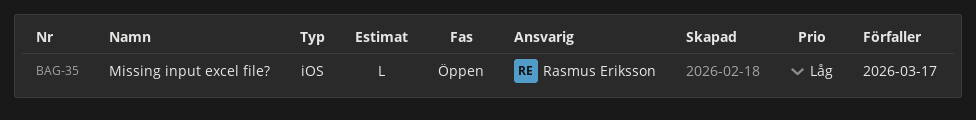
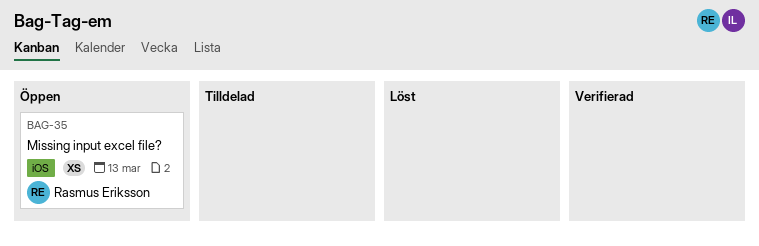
BAG-35, estimate: L -> XS
BAG-35, due: Mar 17 -> Mar 13

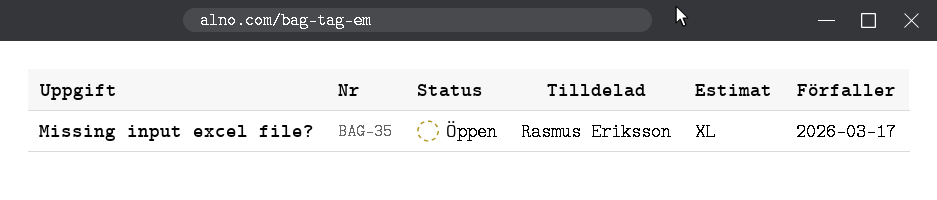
BAG-35, estimate: XS -> XL
BAG-35, due: Mar 13 -> Mar 17

